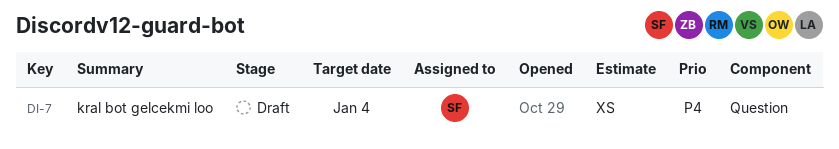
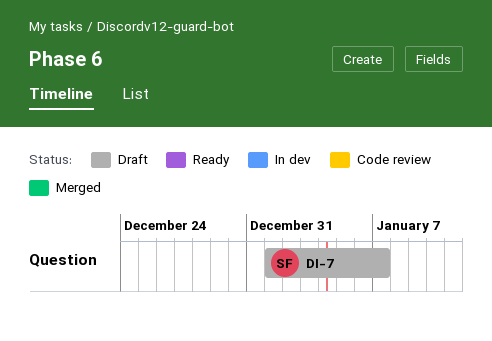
DI-7, due: Jan 4 -> Jan 7

